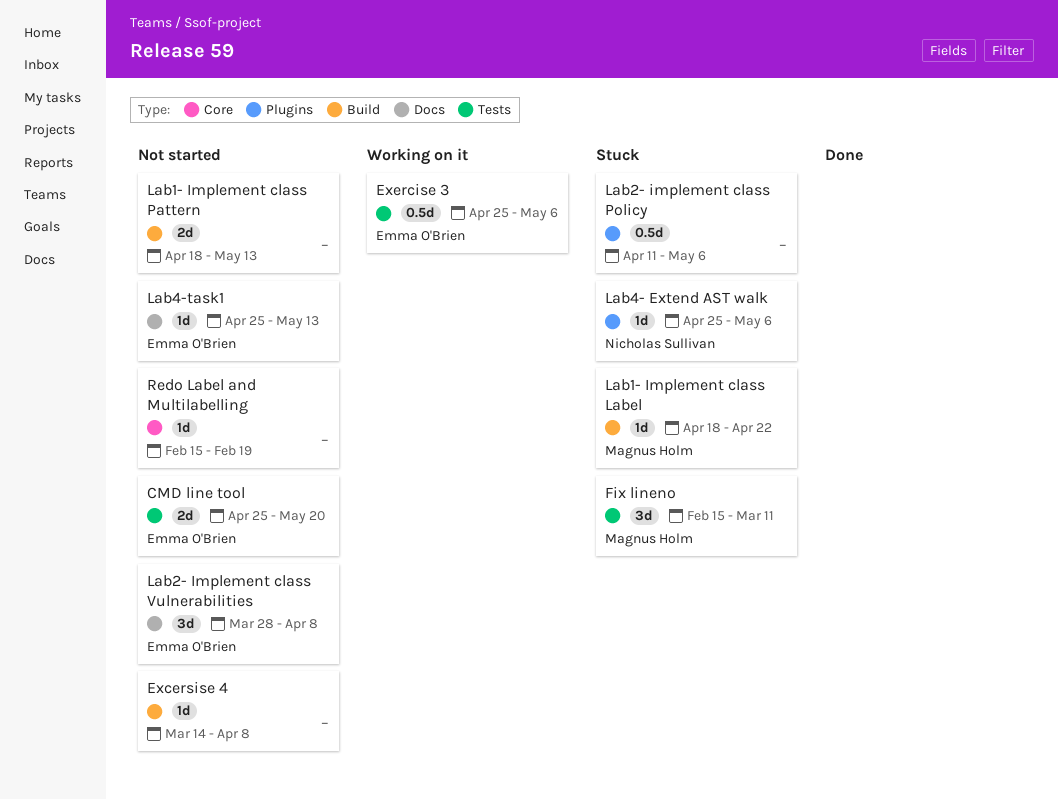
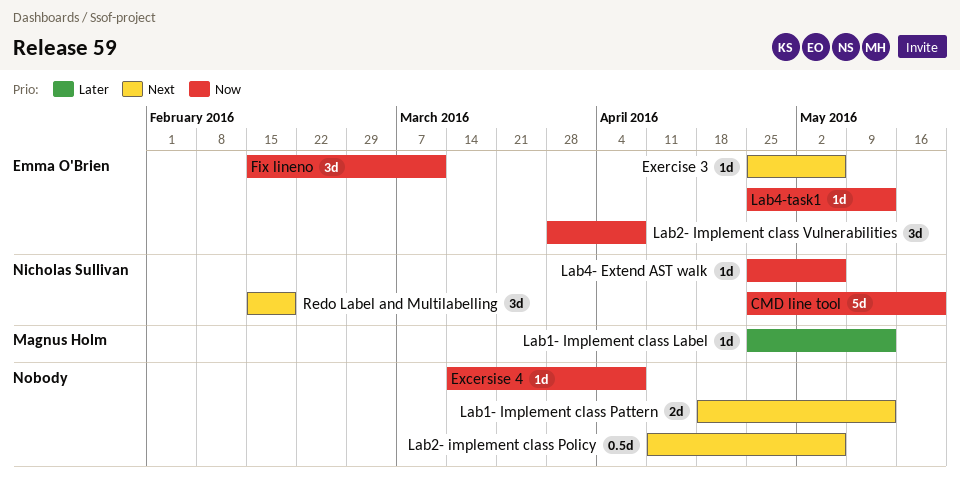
CMD line tool, owner: Emma O'Brien -> Nicholas Sullivan
CMD line tool, estimate: 2d -> 5d
Exercise 3, estimate: 0.5d -> 1d
Fix lineno, owner: Magnus Holm -> Emma O'Brien
Lab1- Implement class Label, start: Apr 18 -> Apr 25
Lab1- Implement class Label, due: Apr 22 -> May 13
Redo Label and Multilabelling, owner: none -> Nicholas Sullivan
Redo Label and Multilabelling, estimate: 1d -> 3d

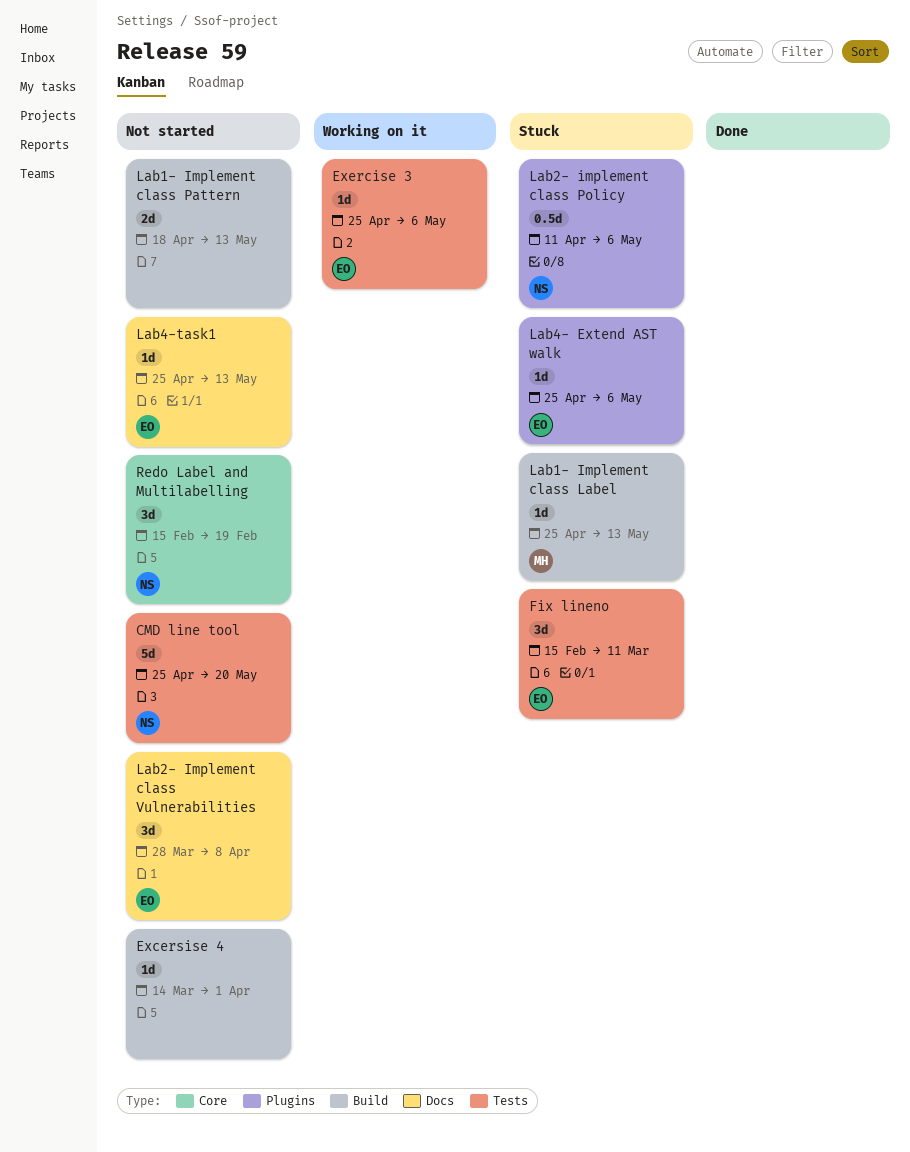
Excersise 4, due: Apr 8 -> Apr 1
Lab2- implement class Policy, owner: none -> Nicholas Sullivan
Lab4- Extend AST walk, owner: Nicholas Sullivan -> Emma O'Brien

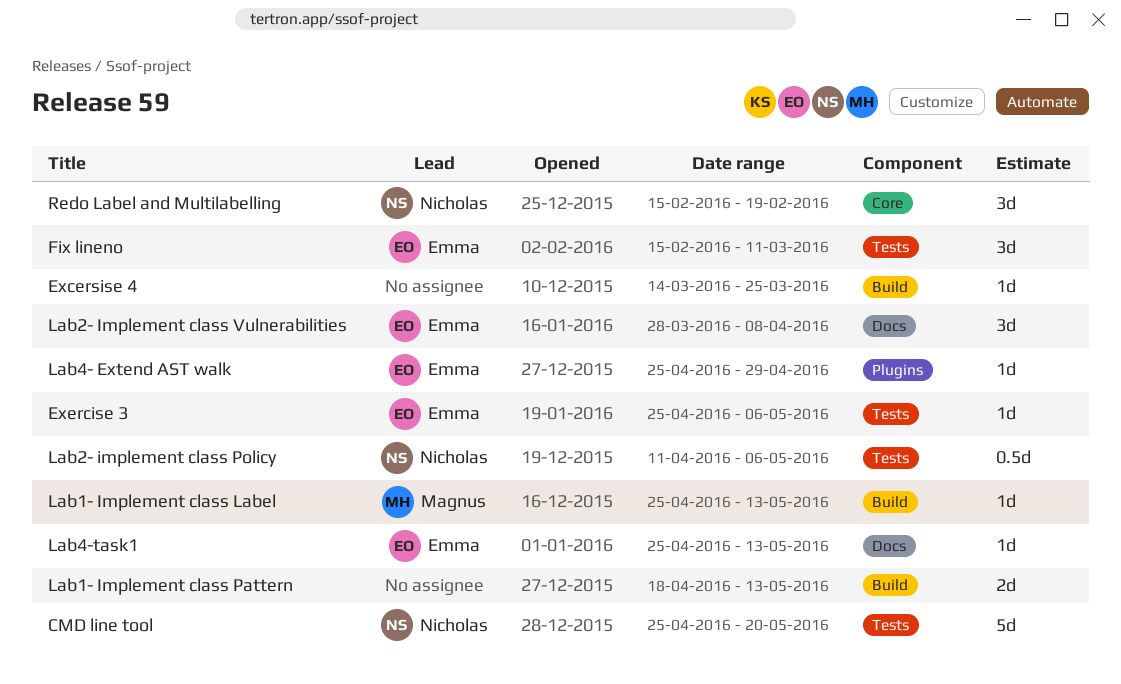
Excersise 4, due: Apr 1 -> Mar 25
Lab2- implement class Policy, label: Plugins -> Tests
Lab4- Extend AST walk, due: May 6 -> Apr 29

